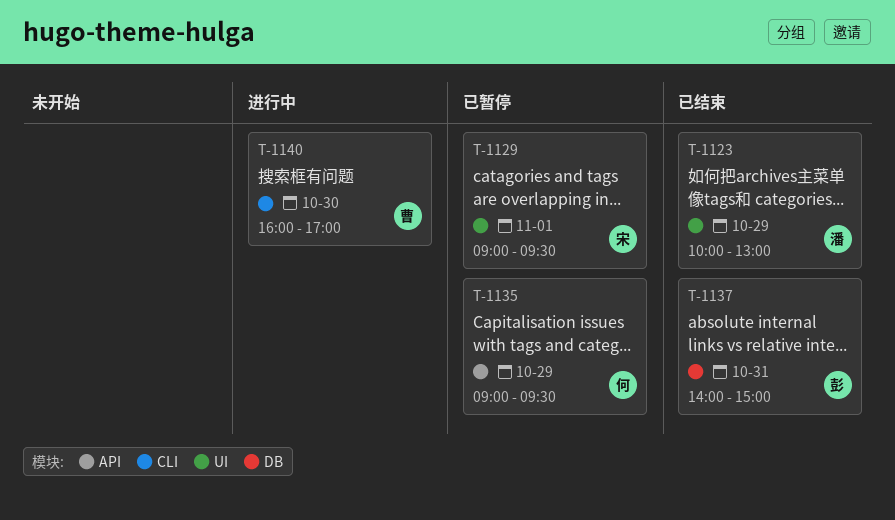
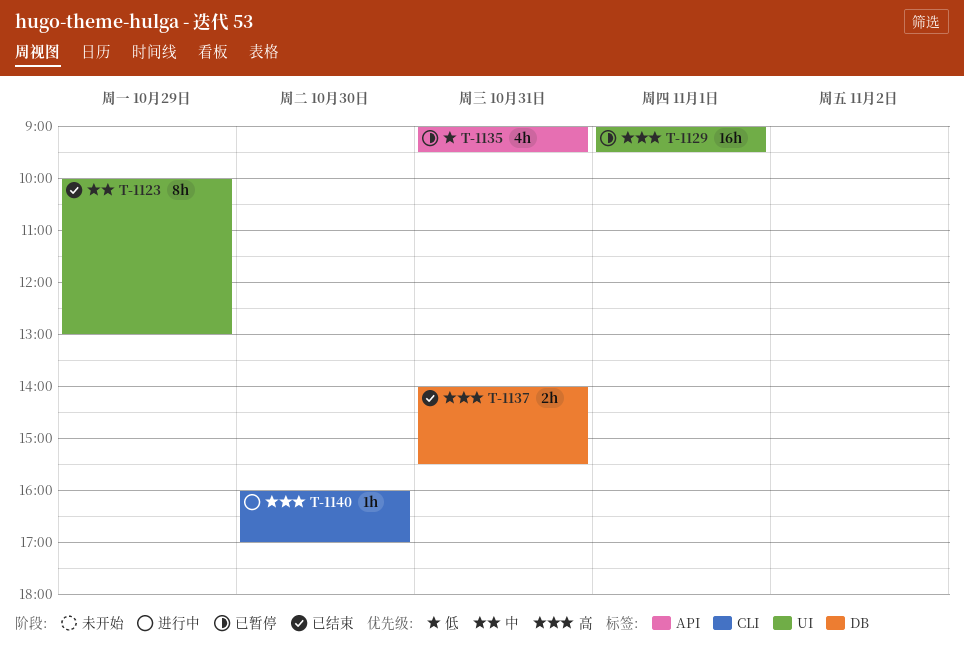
T-1135, day: Oct 29 -> Oct 31
T-1137, ends: 15:00 -> 15:30

